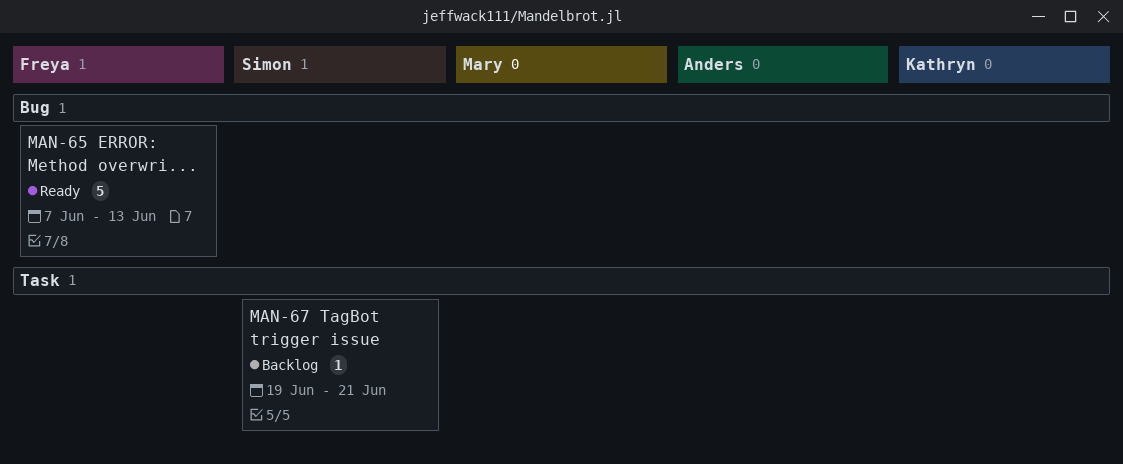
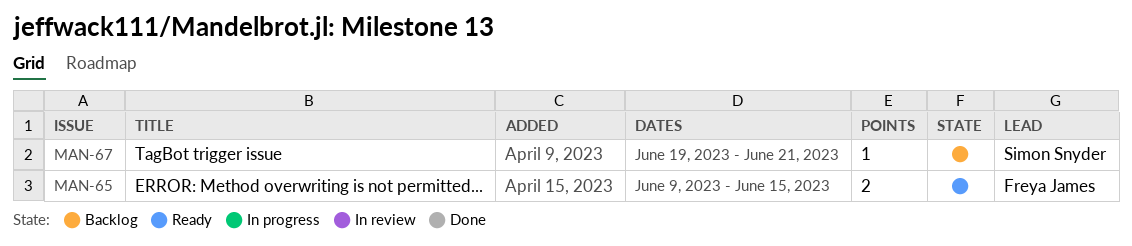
MAN-65, estimate: 5 -> 2
MAN-65, start: Jun 7 -> Jun 9
MAN-65, due: Jun 13 -> Jun 15

